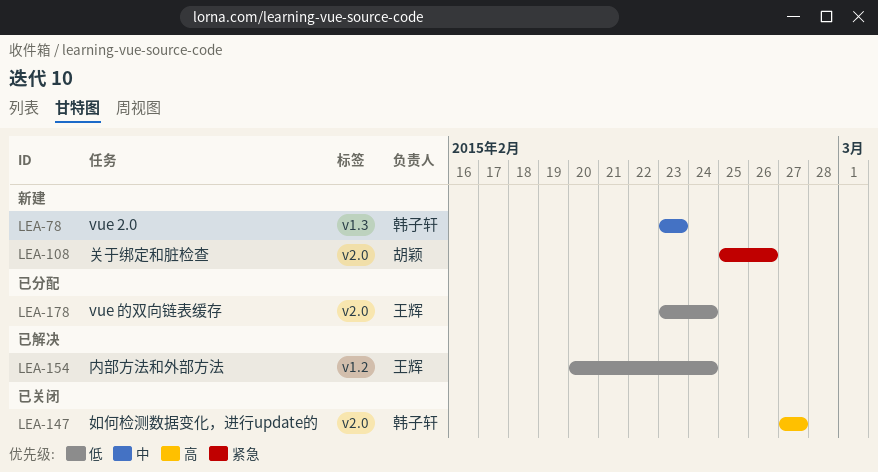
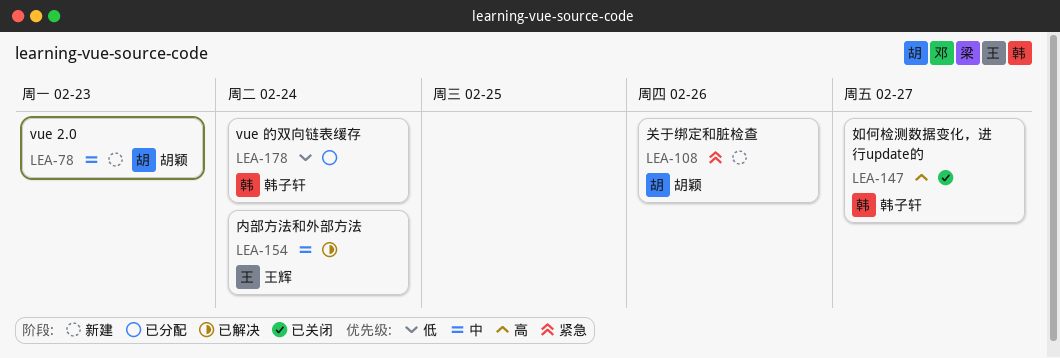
LEA-78, owner: 韩子轩 -> 胡颖
LEA-154, priority: 低 -> 中
LEA-178, owner: 王辉 -> 韩子轩

